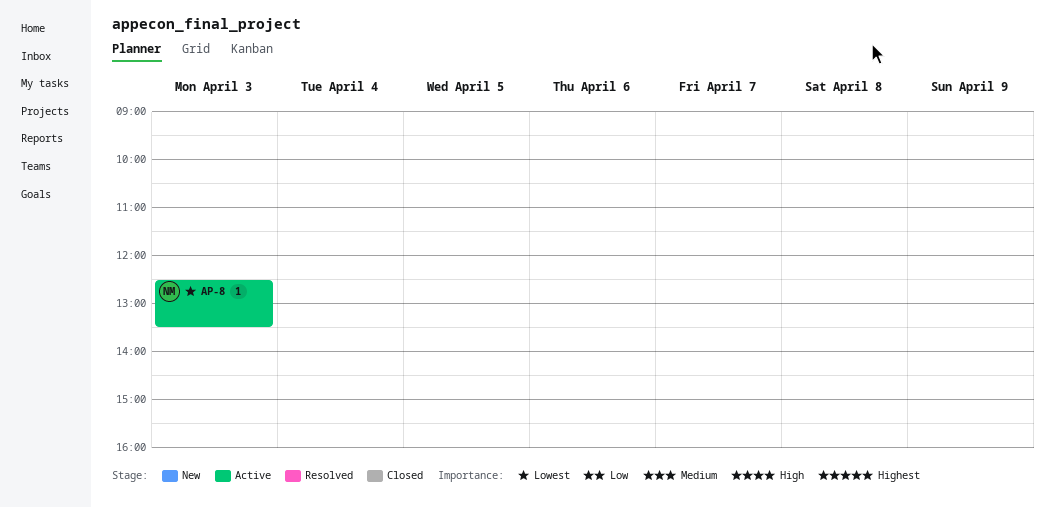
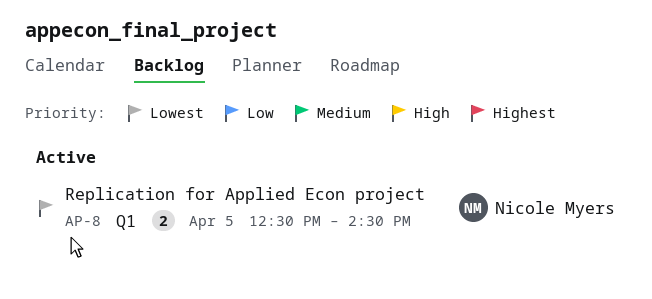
AP-8, estimate: 1 -> 2
AP-8, day: Apr 3 -> Apr 5
AP-8, ends: 13:30 -> 14:30

